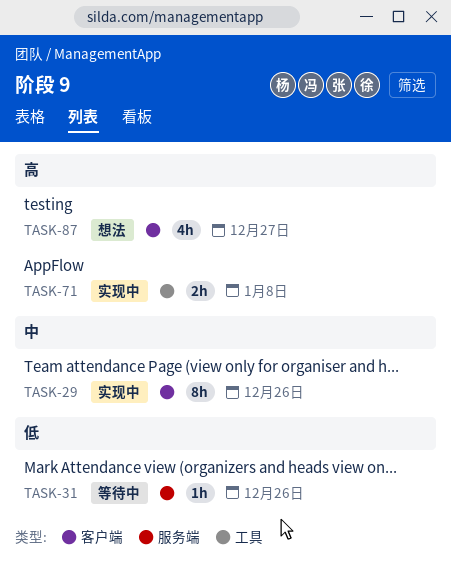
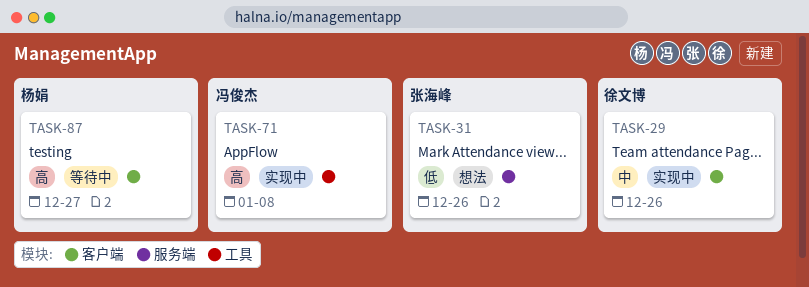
TASK-31, status: 等待中 -> 想法
TASK-87, status: 想法 -> 等待中

